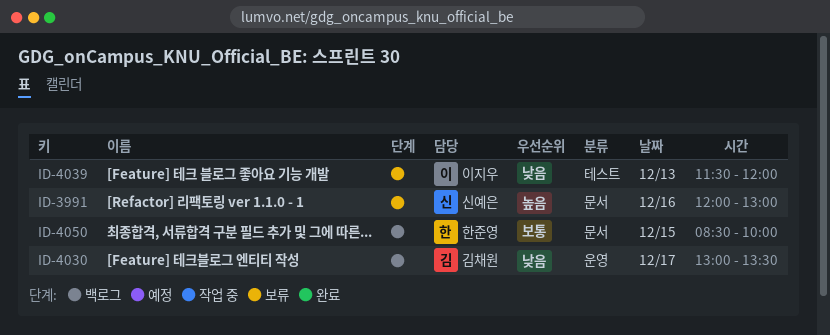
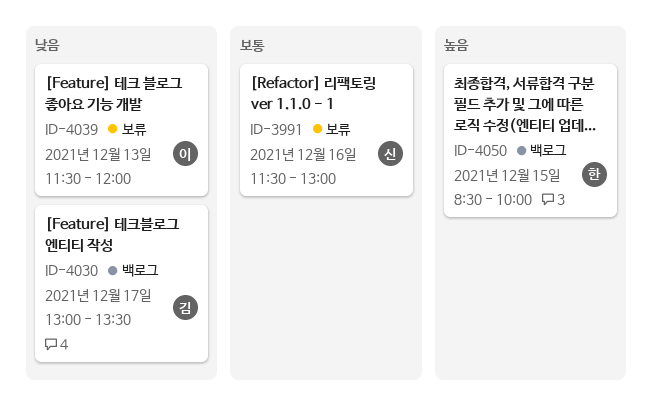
ID-3991, priority: 높음 -> 보통
ID-3991, begins: 12:00 -> 11:30
ID-4050, priority: 보통 -> 높음

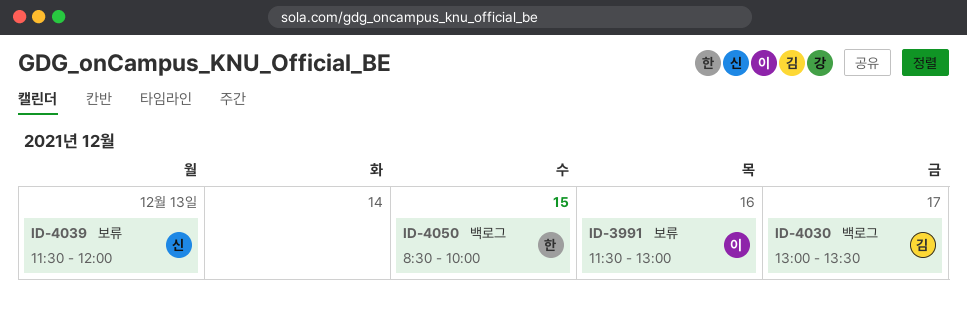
ID-3991, owner: 신 -> 이
ID-4039, owner: 이 -> 신

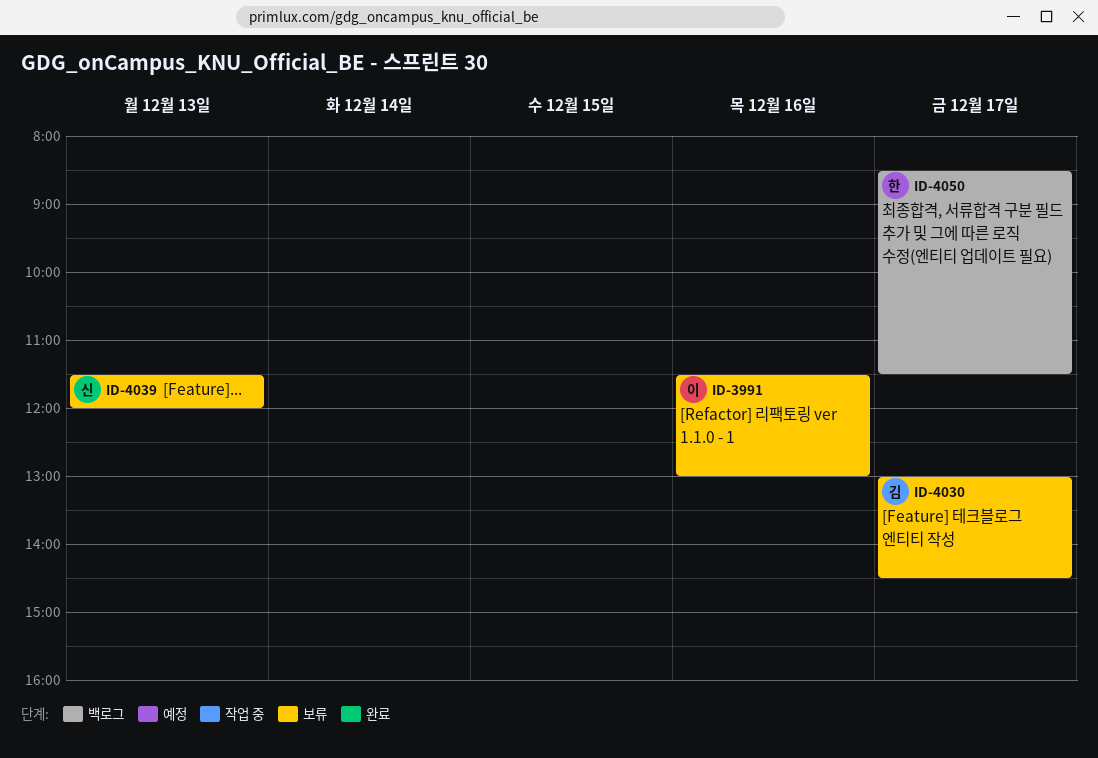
ID-4030, status: 백로그 -> 보류
ID-4030, ends: 13:30 -> 14:30
ID-4050, day: Dec 15 -> Dec 17
ID-4050, ends: 10:00 -> 11:30

